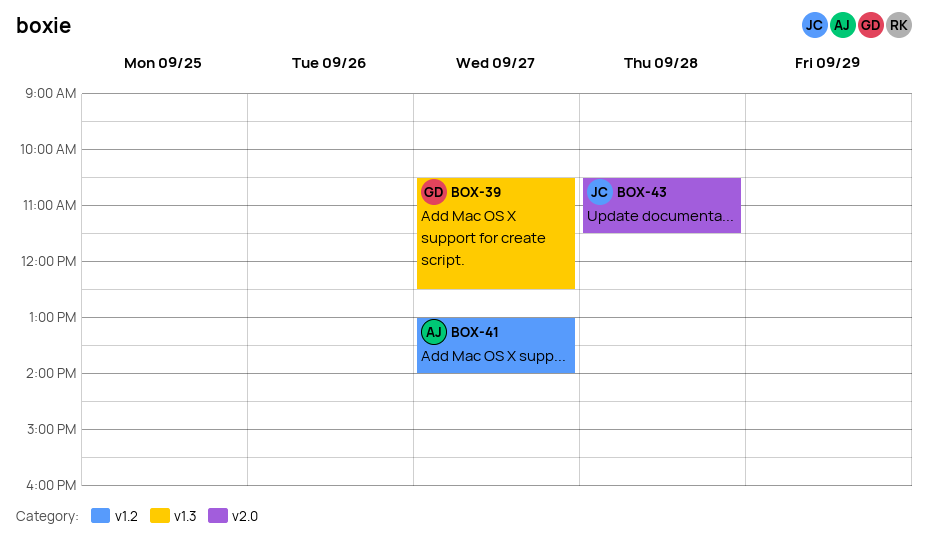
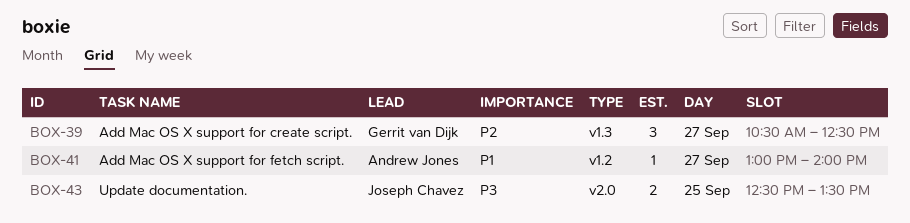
BOX-43, day: Sep 28 -> Sep 25
BOX-43, begins: 10:30 -> 12:30
BOX-43, ends: 11:30 -> 13:30

